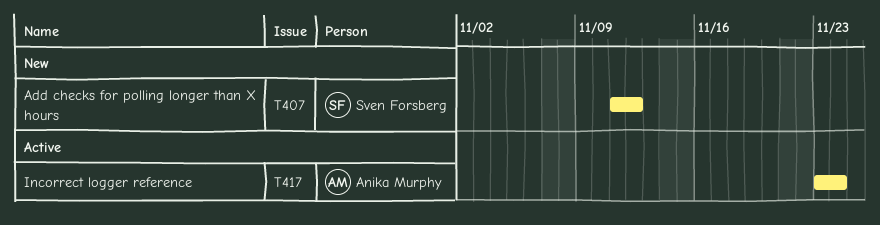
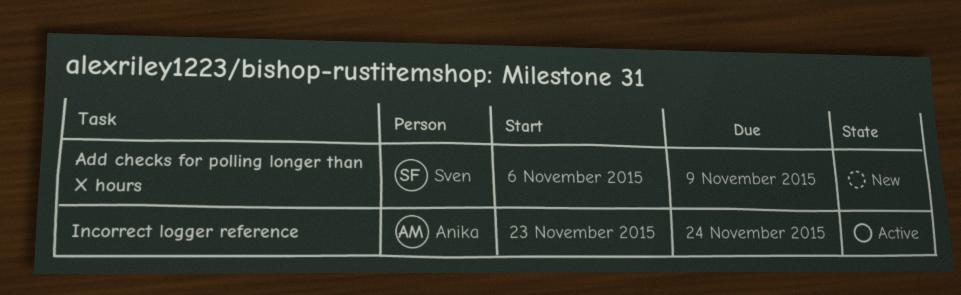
Add checks for polling longer than X hours, start: Nov 11 -> Nov 6
Add checks for polling longer than X hours, due: Nov 12 -> Nov 9

